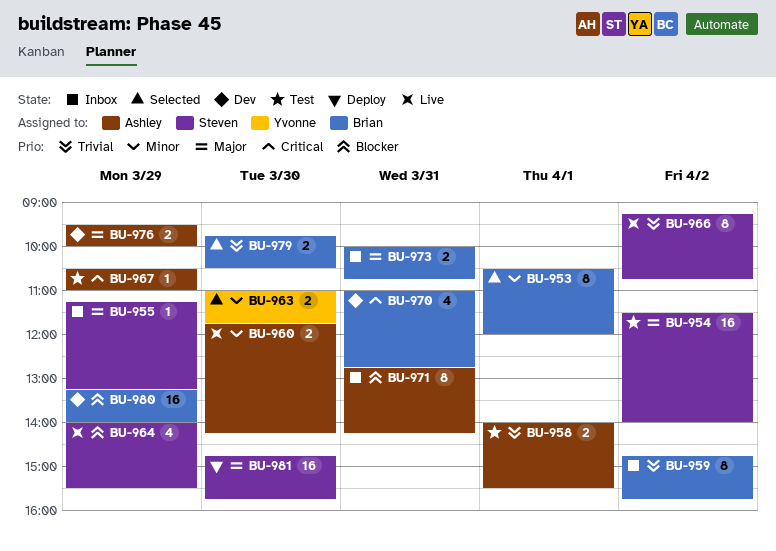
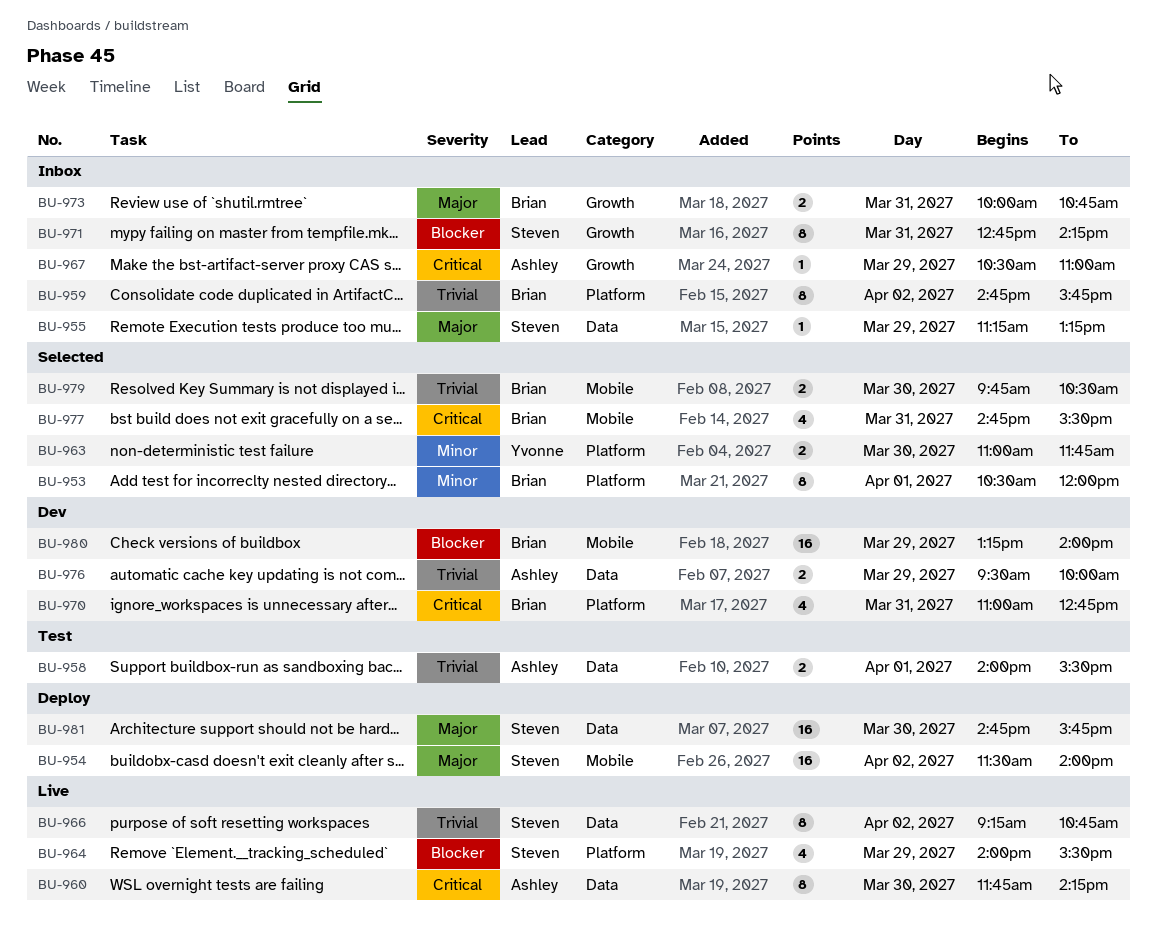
BU-954, status: Test -> Deploy
BU-960, priority: Minor -> Critical
BU-960, estimate: 2 -> 8
BU-967, status: Test -> Inbox
BU-971, owner: Ashley -> Steven
BU-976, priority: Major -> Trivial
BU-977: none -> present

